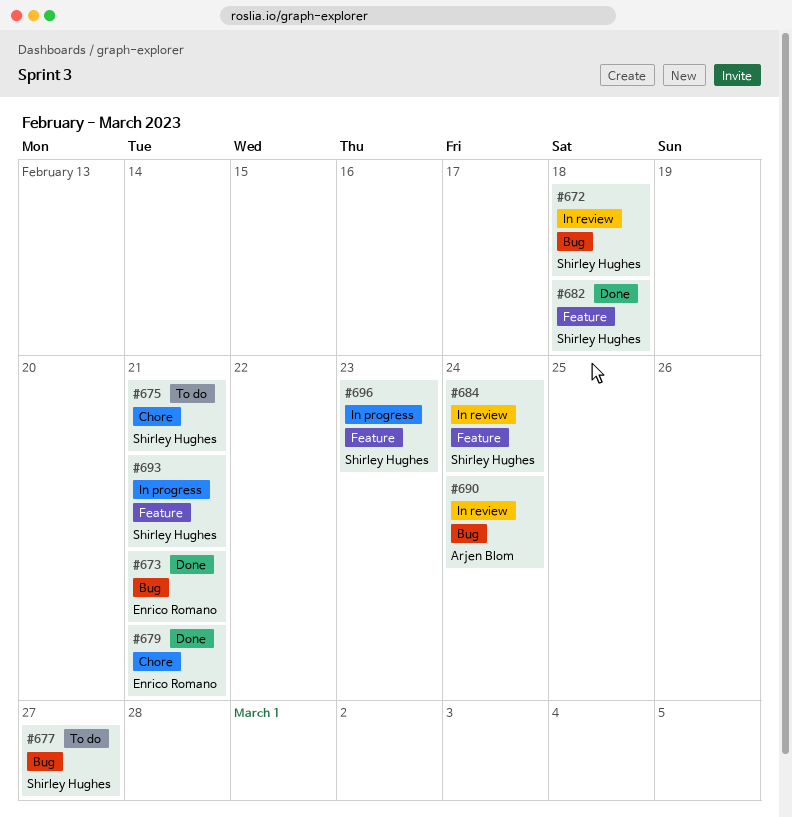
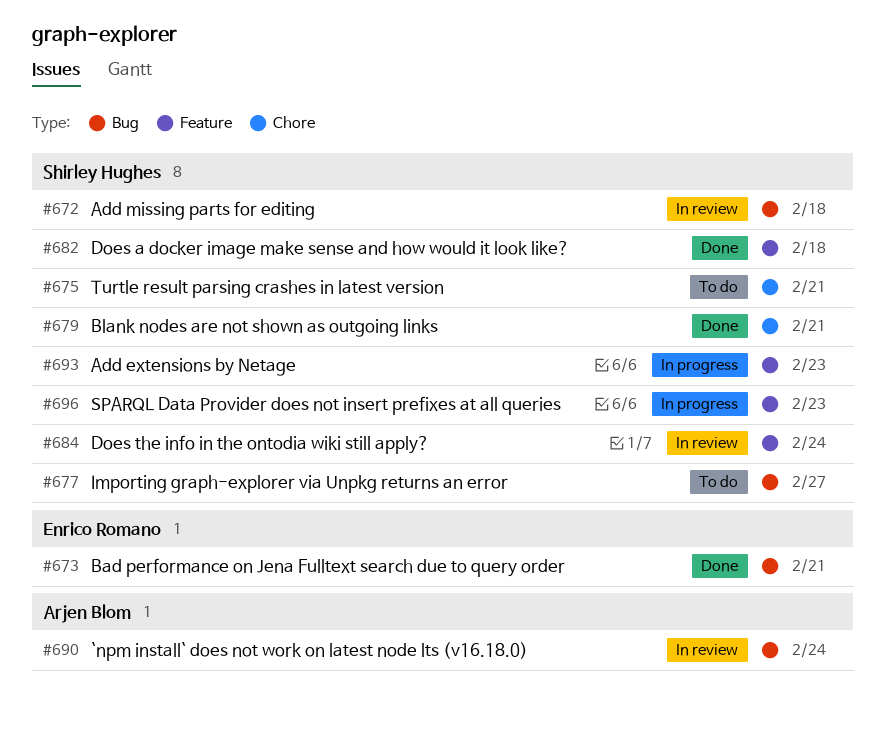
#679, owner: Enrico Romano -> Shirley Hughes
#693, due: Feb 21 -> Feb 23

